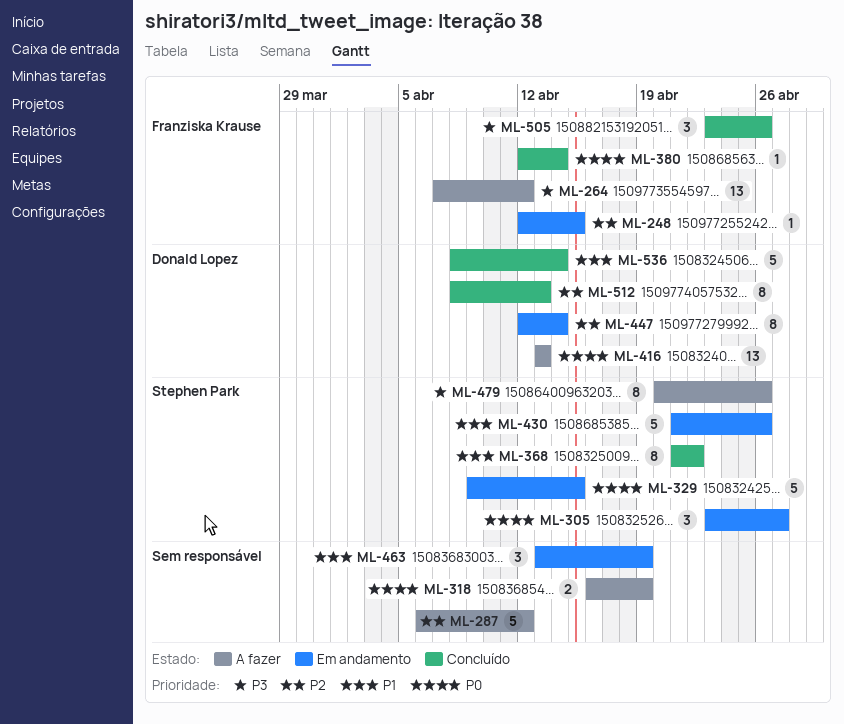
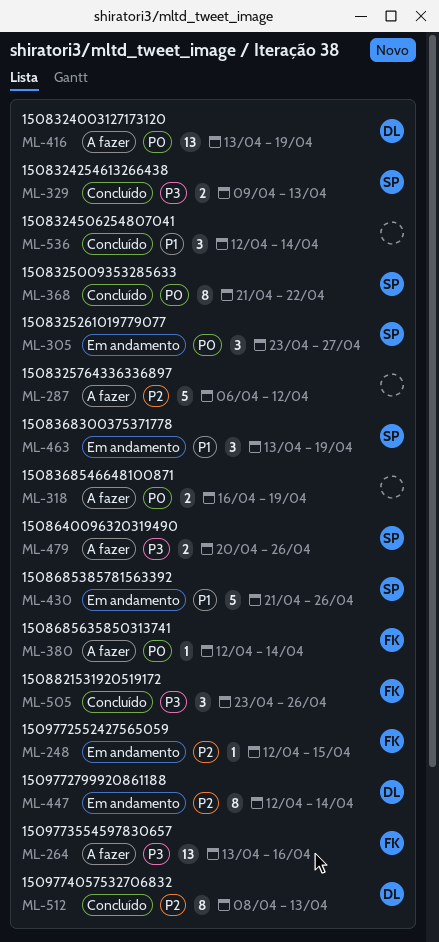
ML-264, start: Apr 7 -> Apr 13
ML-264, due: Apr 12 -> Apr 16
ML-329, status: Em andamento -> Concluído
ML-329, priority: P0 -> P3
ML-329, estimate: 5 -> 2
ML-329, due: Apr 15 -> Apr 13
ML-368, priority: P1 -> P0
ML-380, status: Concluído -> A fazer
ML-416, due: Apr 13 -> Apr 19
ML-463, owner: none -> Stephen Park
ML-479, estimate: 8 -> 2
ML-536, owner: Donald Lopez -> none
ML-536, estimate: 5 -> 3
ML-536, start: Apr 8 -> Apr 12

